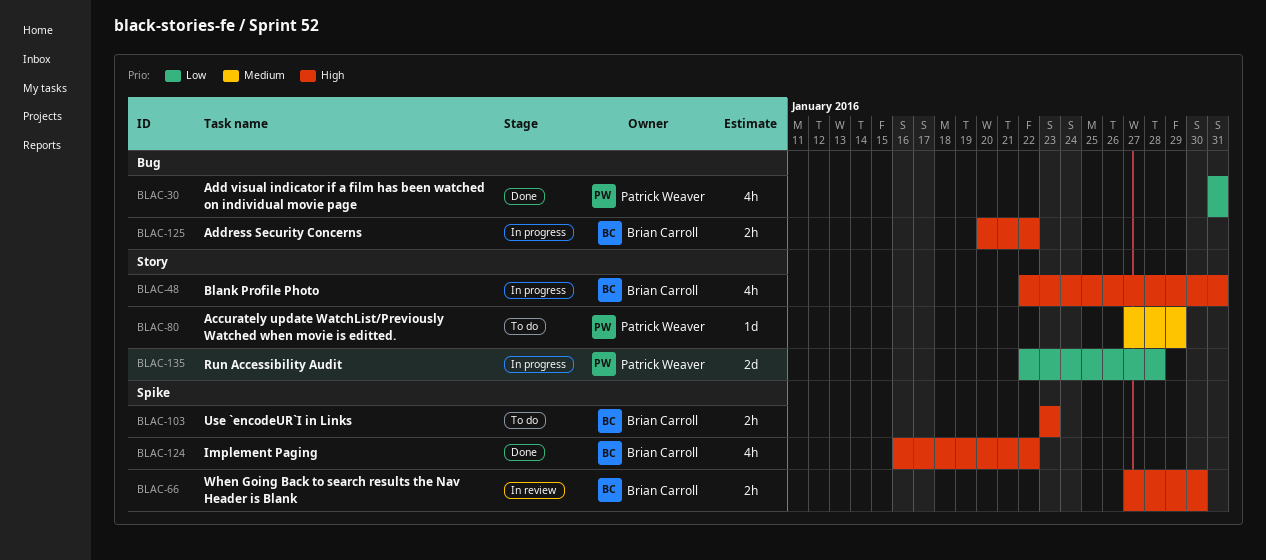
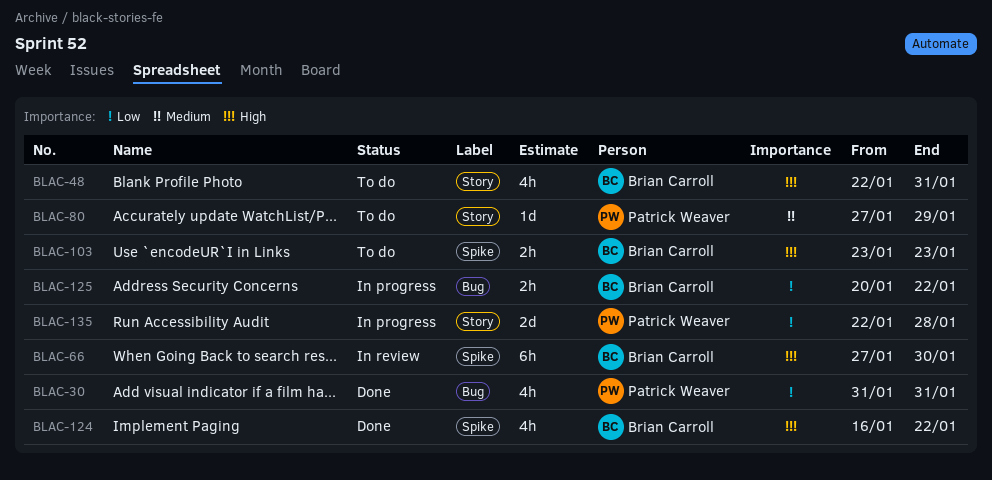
BLAC-48, status: In progress -> To do
BLAC-66, estimate: 2h -> 6h
BLAC-125, priority: High -> Low

